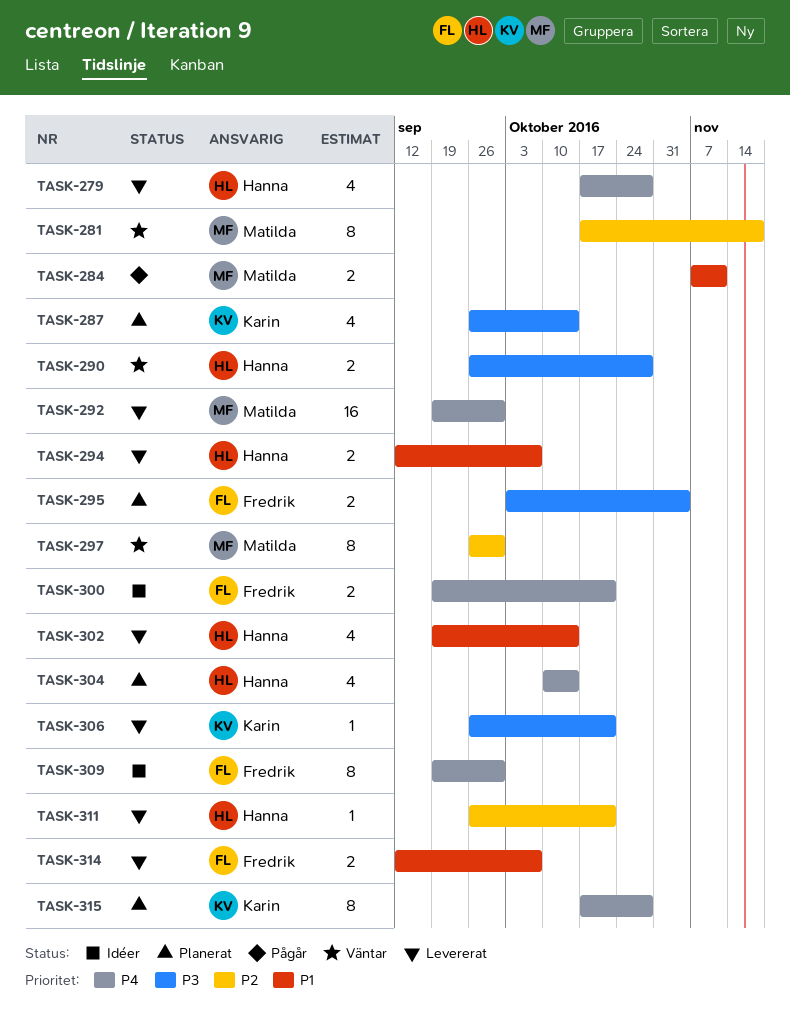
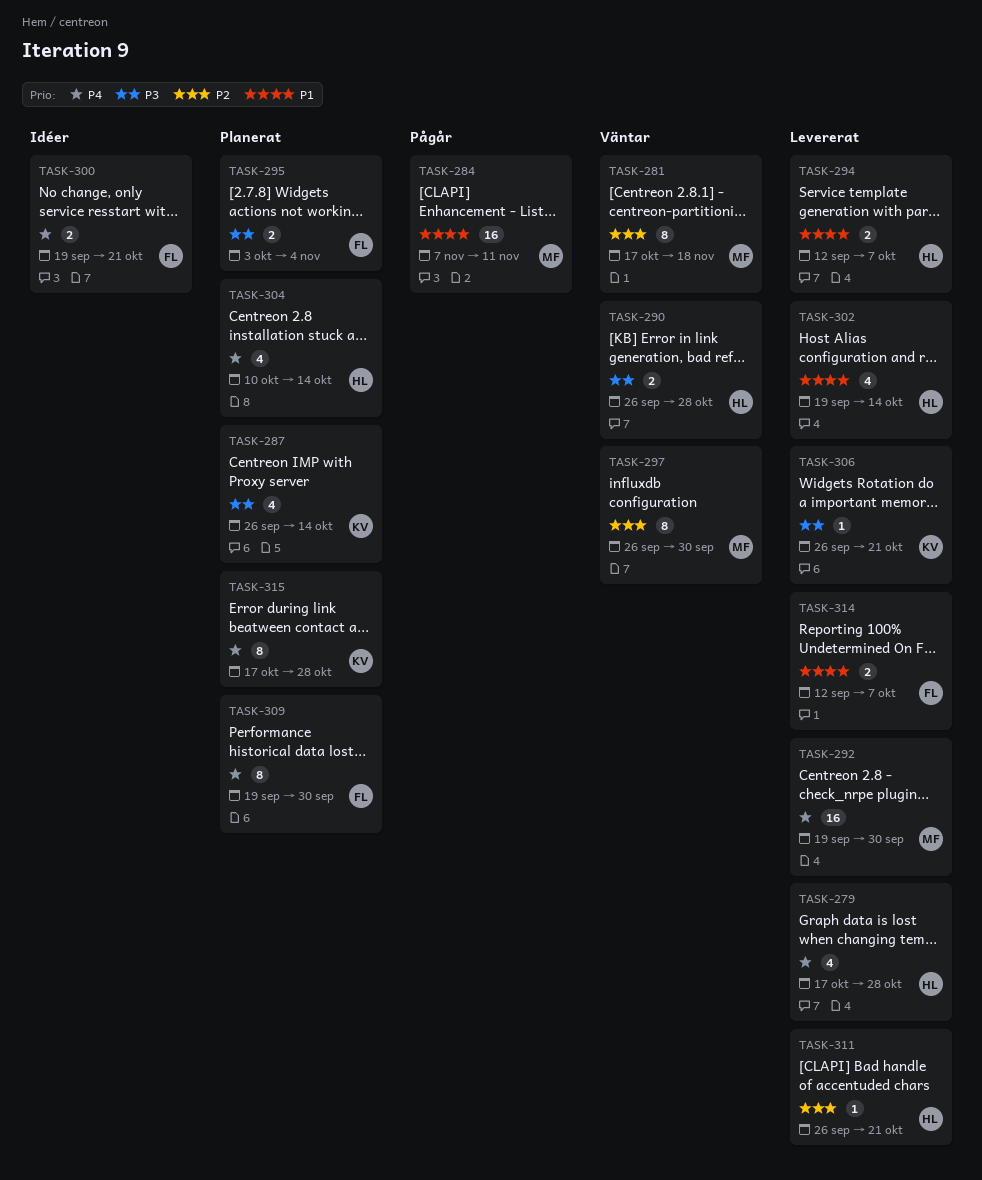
TASK-284, estimate: 2 -> 16
TASK-309, status: Idéer -> Planerat

